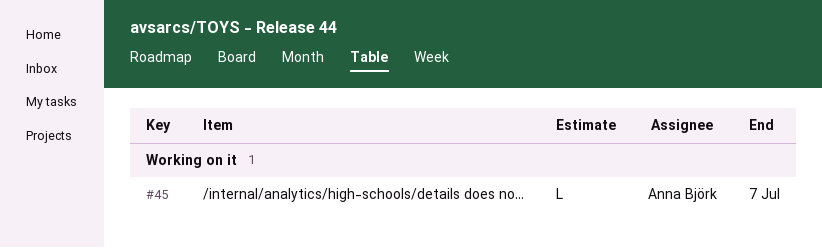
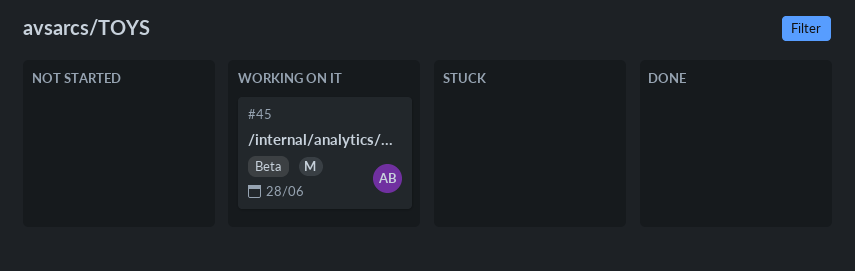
#45, estimate: L -> M
#45, due: Jul 7 -> Jun 28

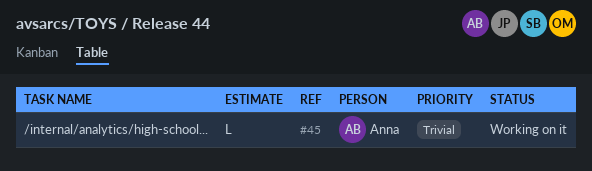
#45, estimate: M -> L

